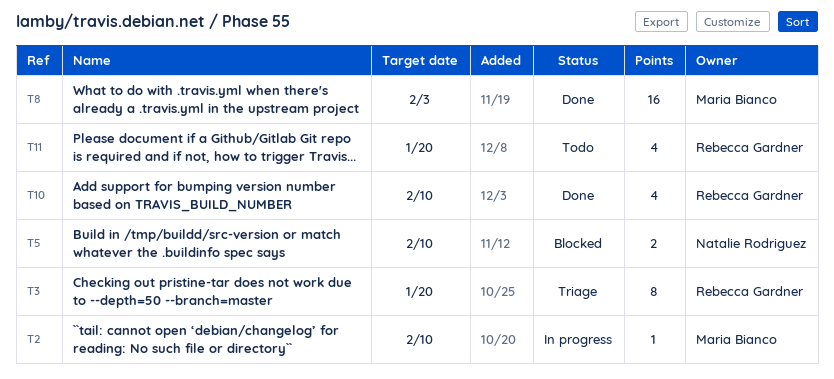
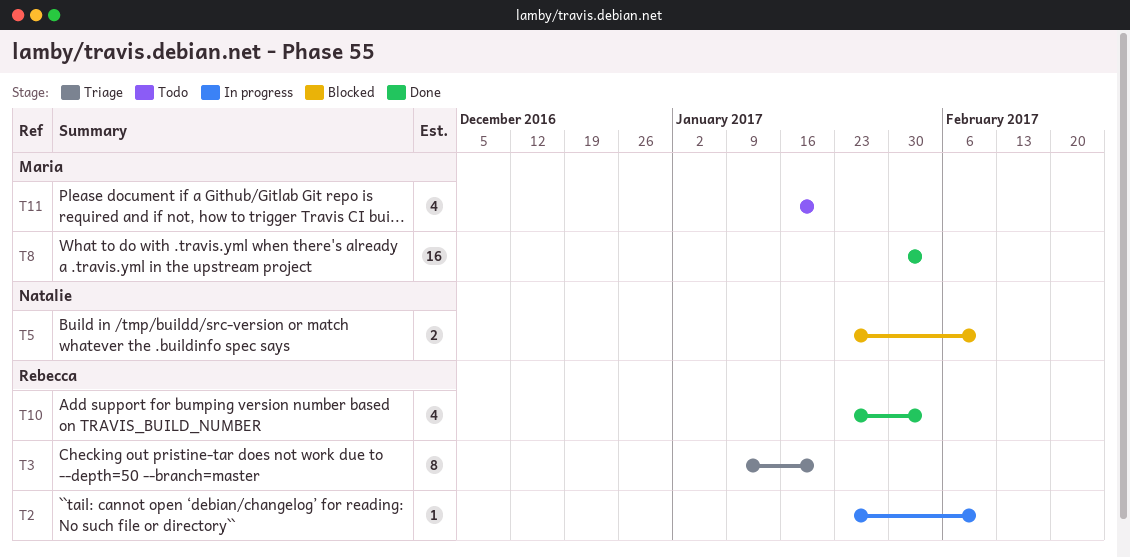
T2, owner: Maria Bianco -> Rebecca Gardner
T10, due: Feb 10 -> Feb 3
T11, owner: Rebecca Gardner -> Maria Bianco

